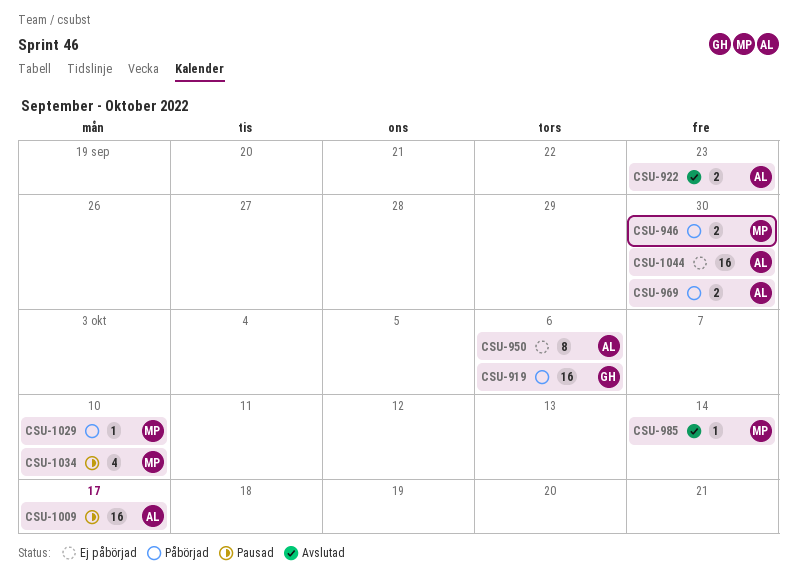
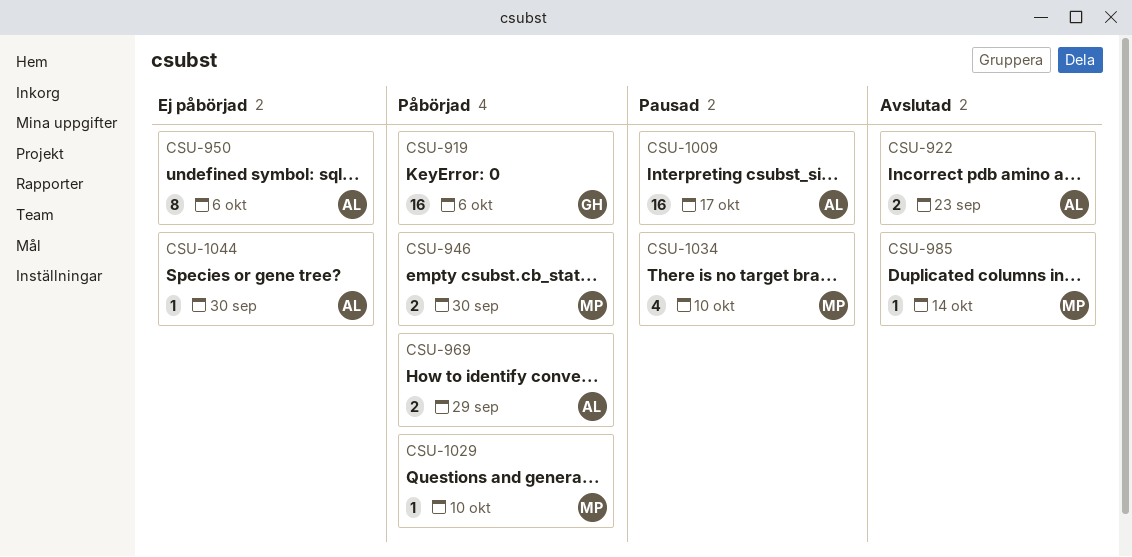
CSU-969, due: Sep 30 -> Sep 29
CSU-1044, estimate: 16 -> 1

